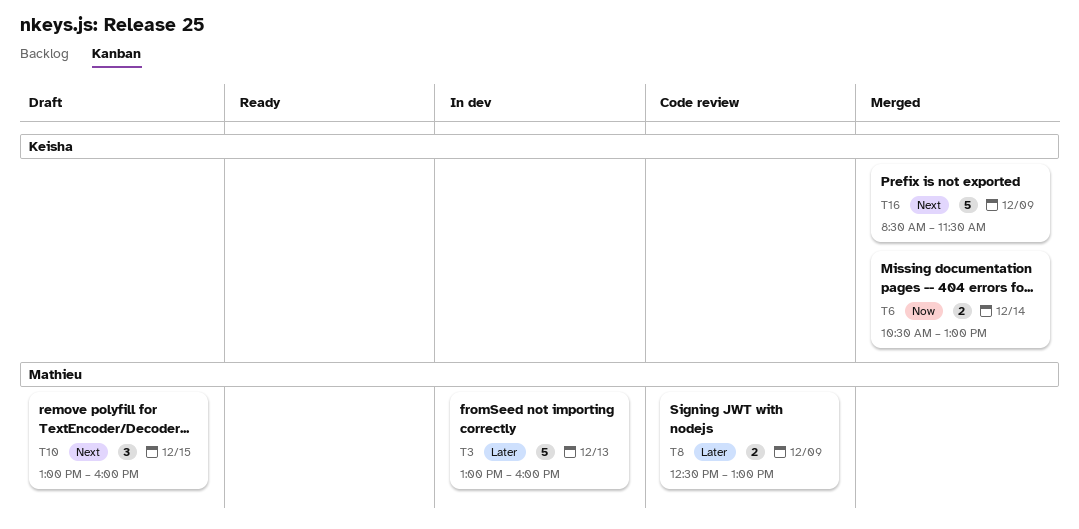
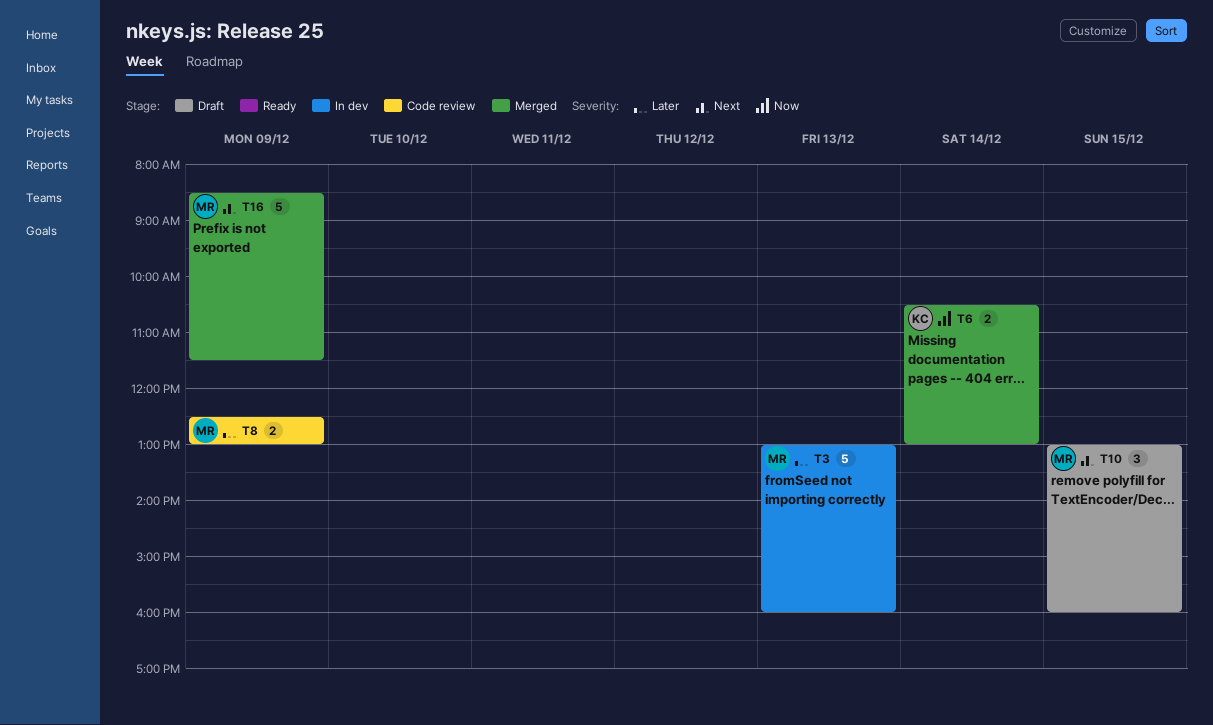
T16, owner: Keisha -> Mathieu

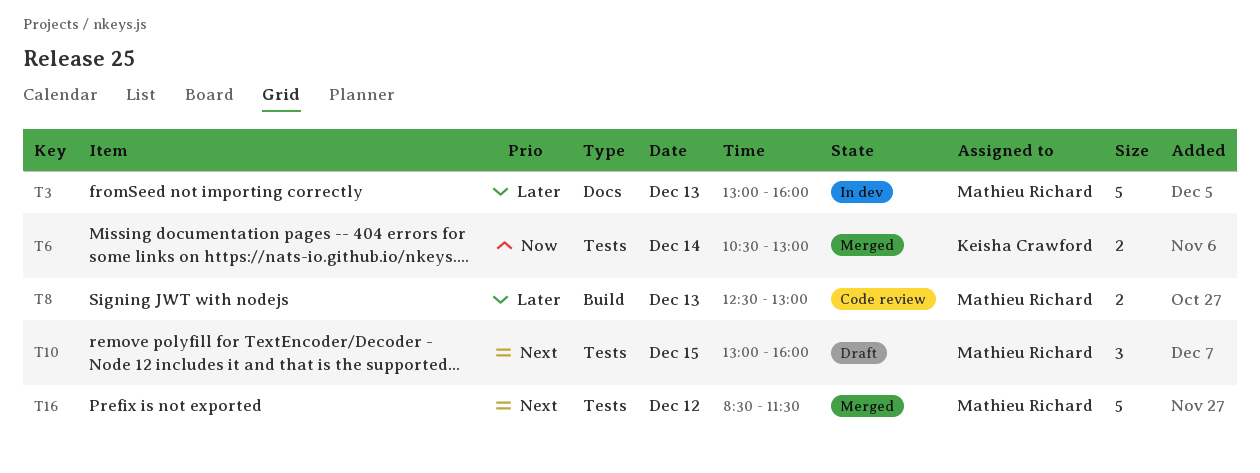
T8, day: Dec 9 -> Dec 13
T16, day: Dec 9 -> Dec 12

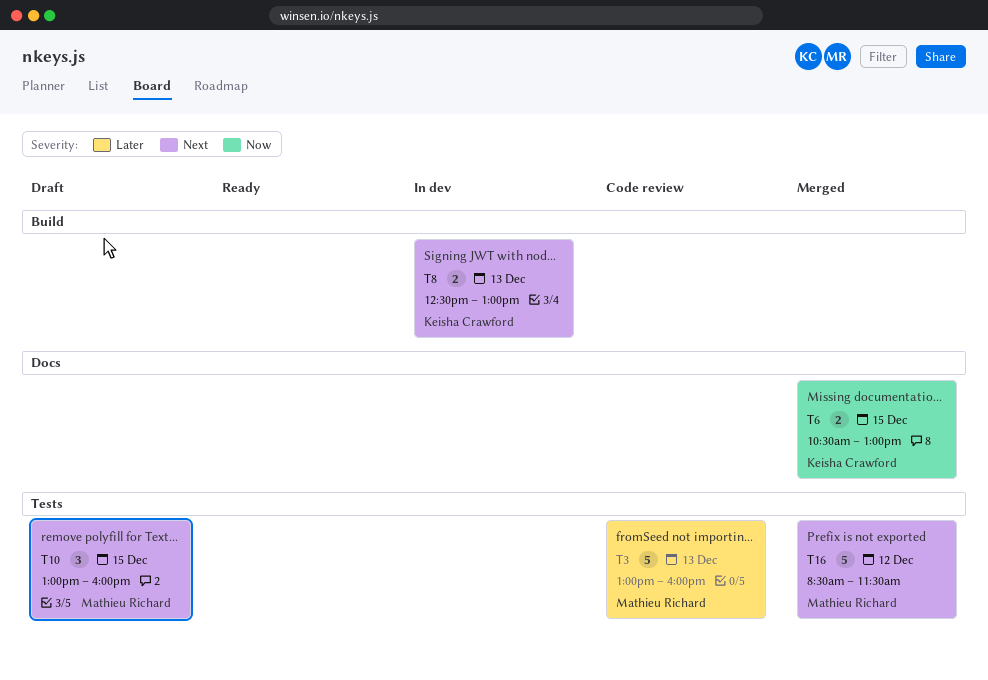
T3, status: In dev -> Code review
T3, label: Docs -> Tests
T6, label: Tests -> Docs
T6, day: Dec 14 -> Dec 15
T8, status: Code review -> In dev
T8, owner: Mathieu Richard -> Keisha Crawford
T8, priority: Later -> Next

